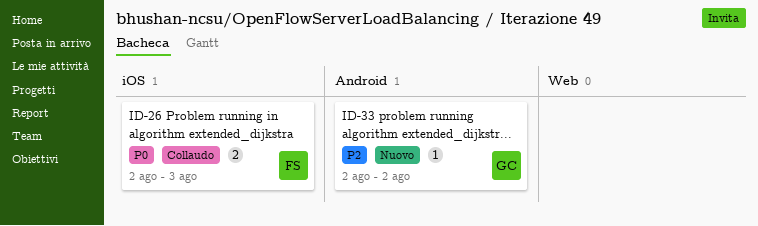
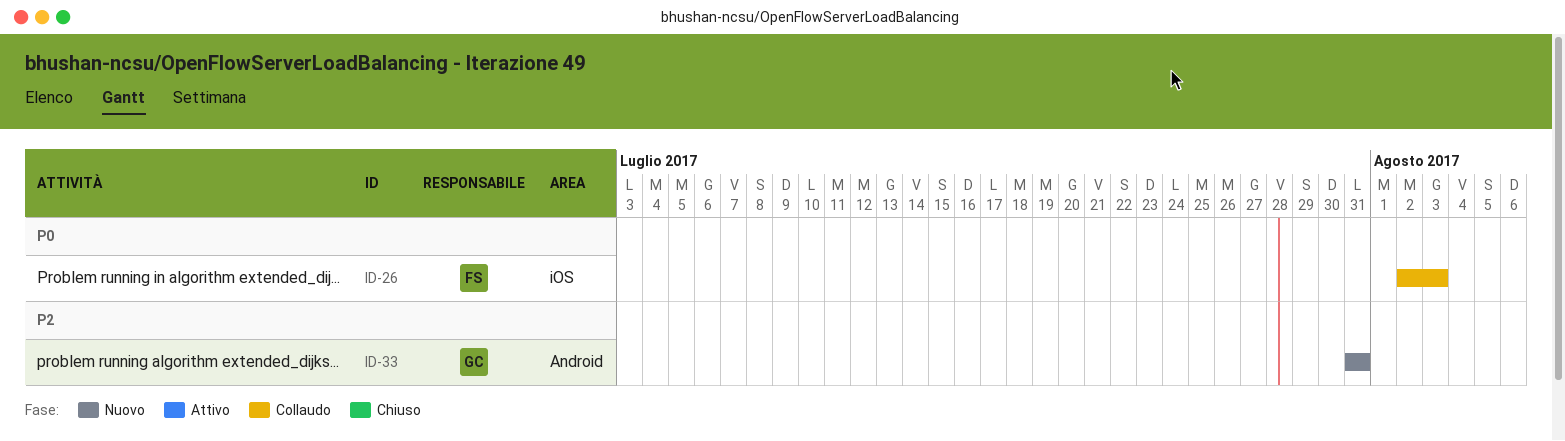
ID-33, start: Aug 2 -> Jul 31
ID-33, due: Aug 2 -> Jul 31

